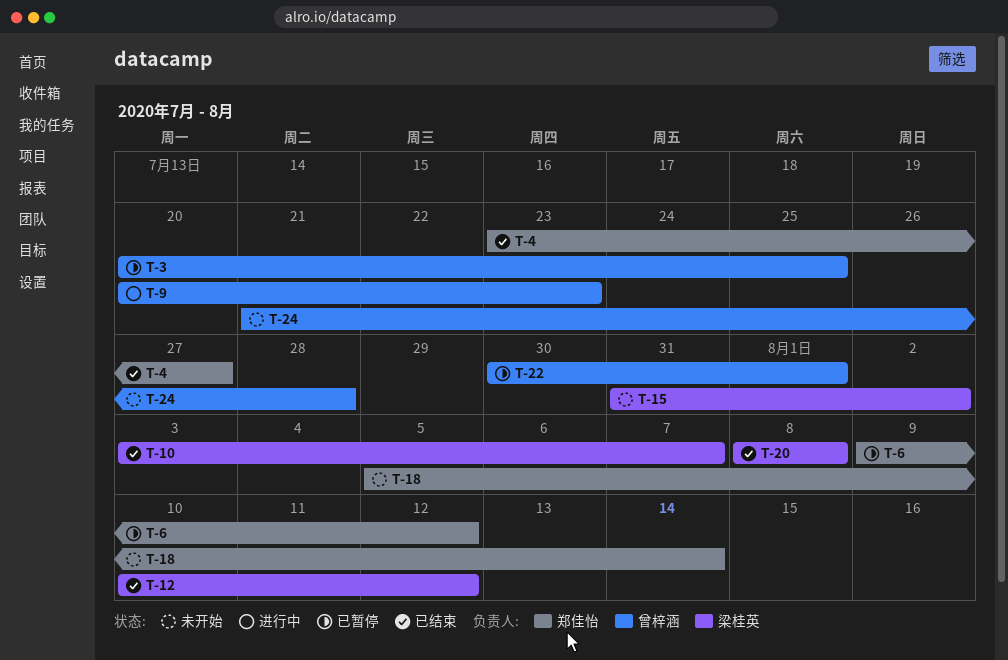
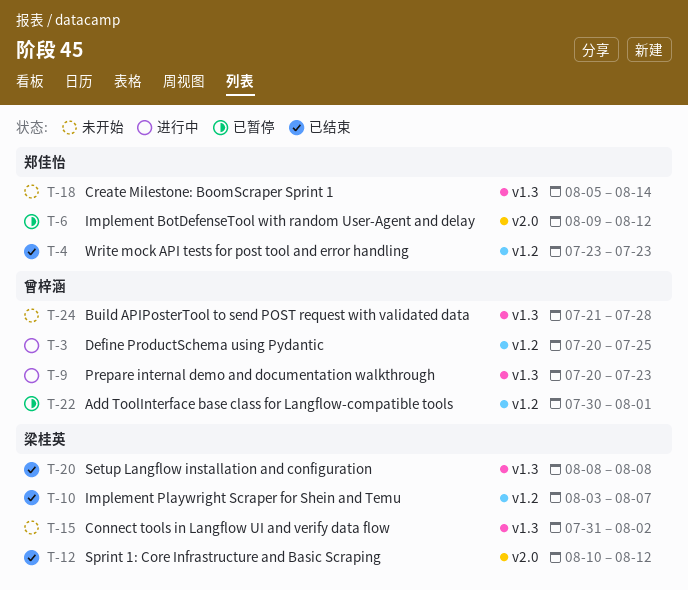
T-3, status: 已暂停 -> 进行中
T-4, due: Jul 27 -> Jul 23

